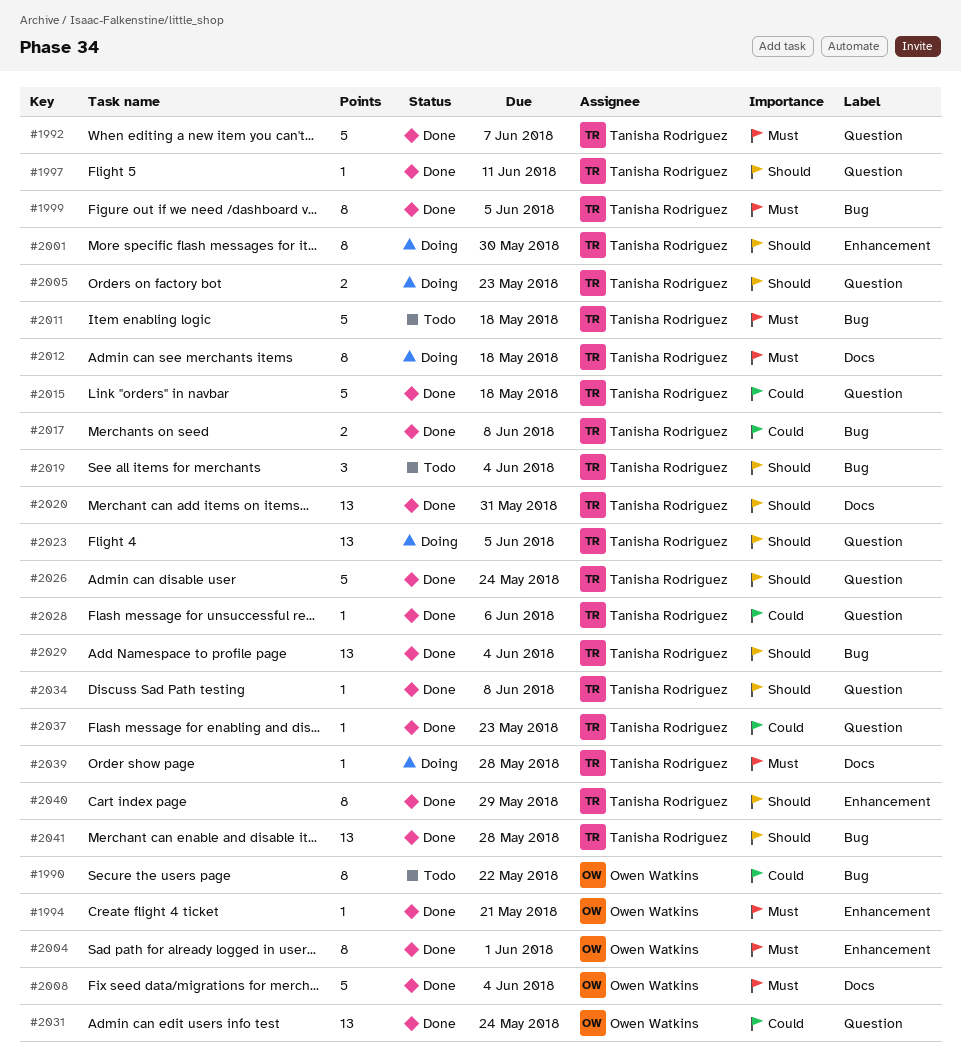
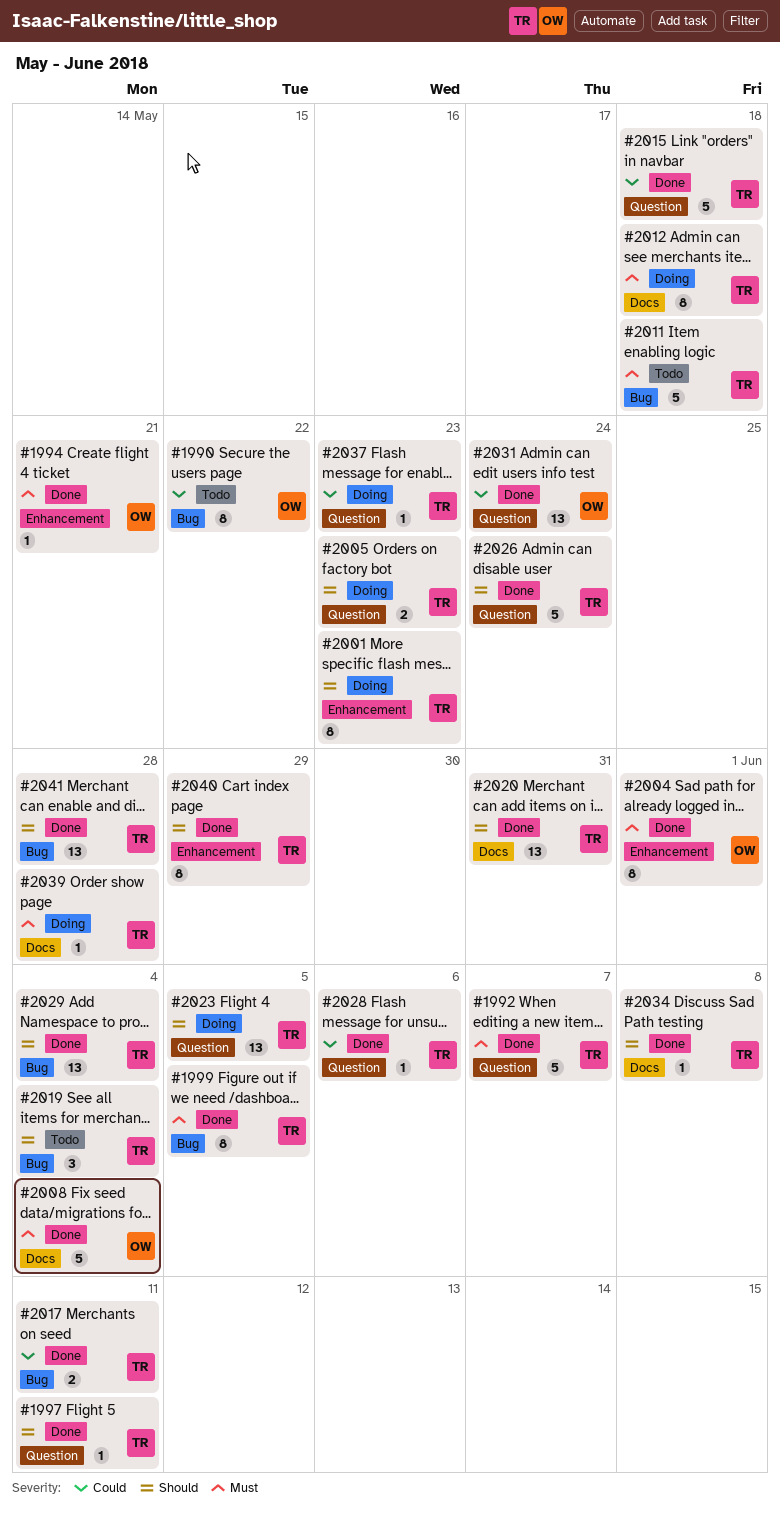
#2001, due: May 30 -> May 23
#2017, due: Jun 8 -> Jun 11
#2034, label: Question -> Docs
#2037, status: Done -> Doing

